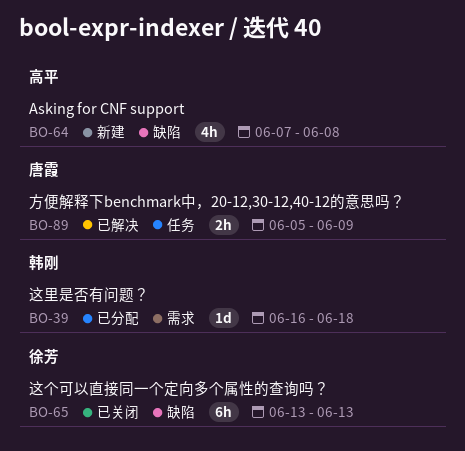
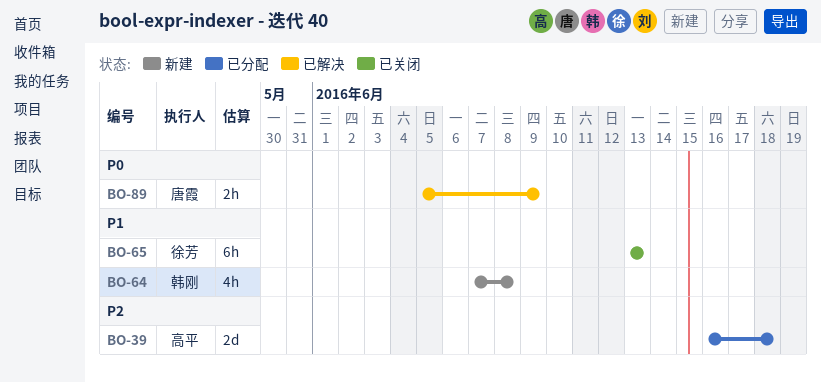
BO-39, owner: 韩刚 -> 高平
BO-39, estimate: 1d -> 2d
BO-64, owner: 高平 -> 韩刚

